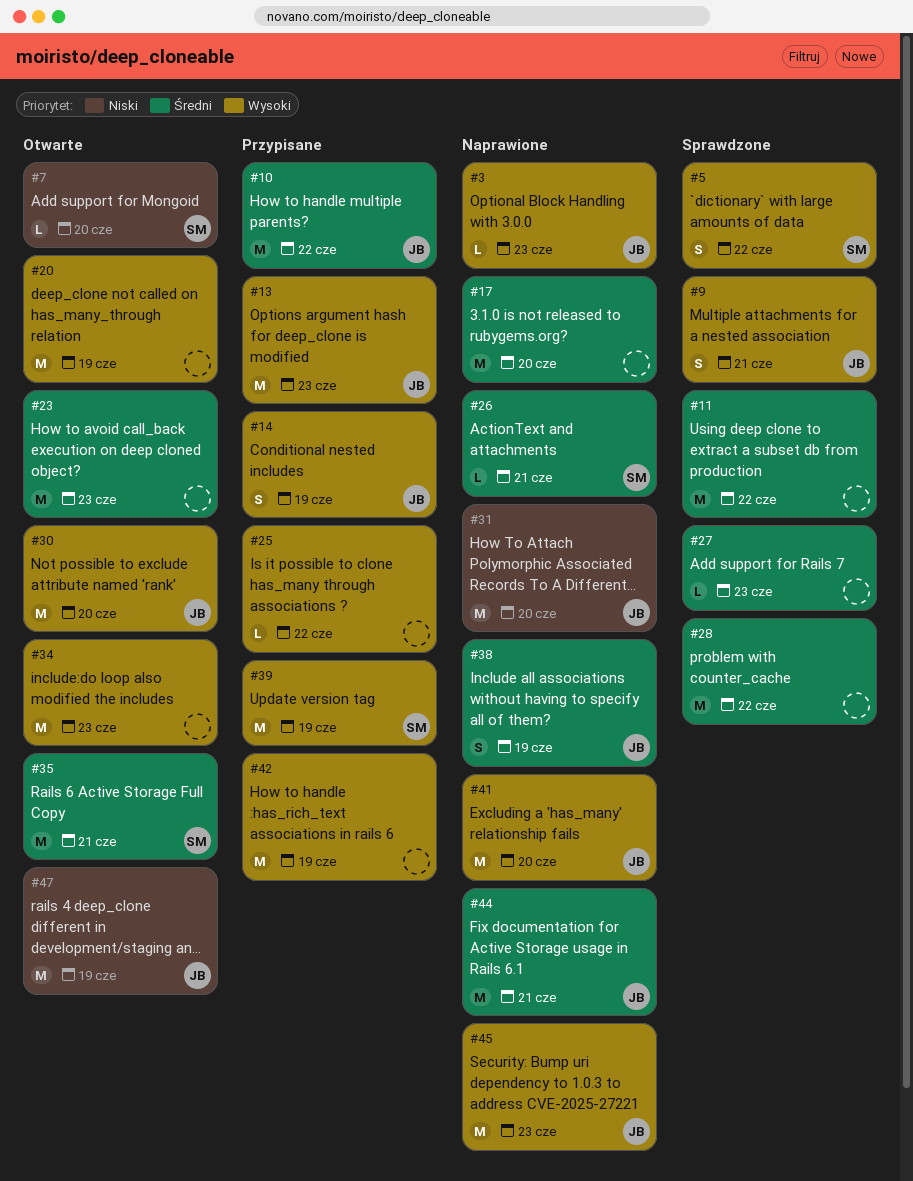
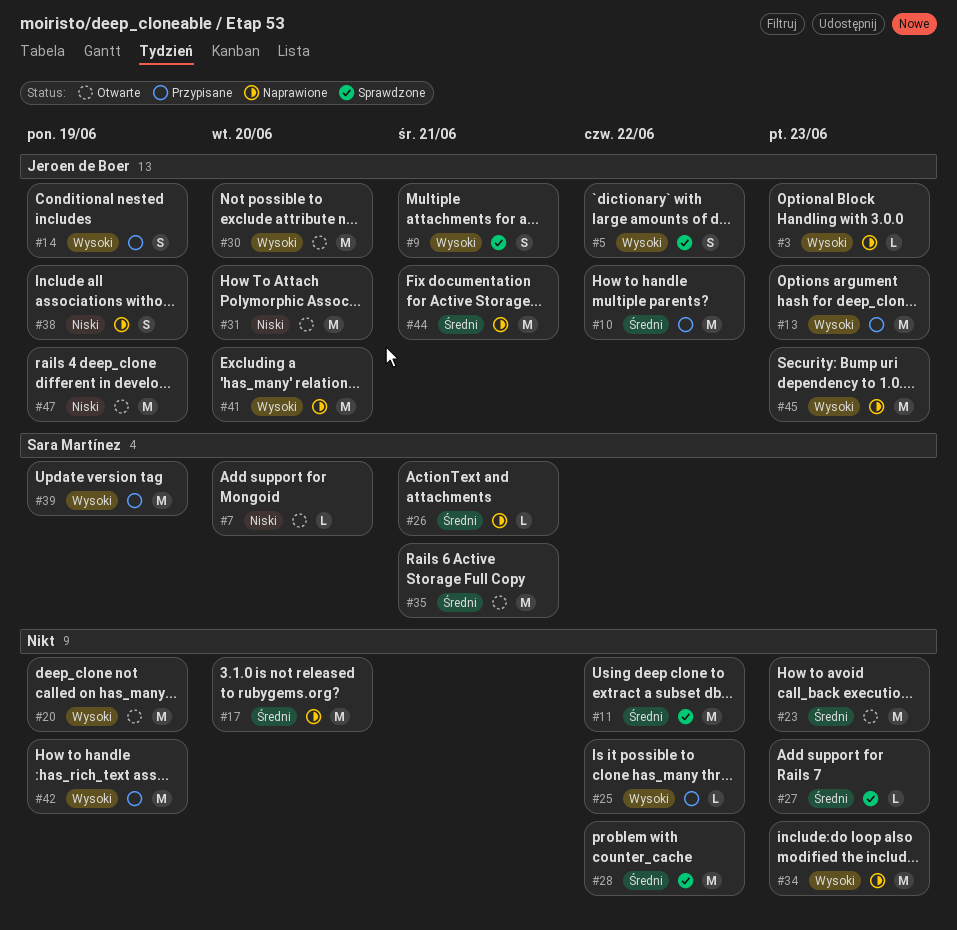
#5, owner: Sara Martínez -> Jeroen de Boer
#31, status: Naprawione -> Otwarte
#34, status: Otwarte -> Naprawione
#38, priority: Średni -> Niski

